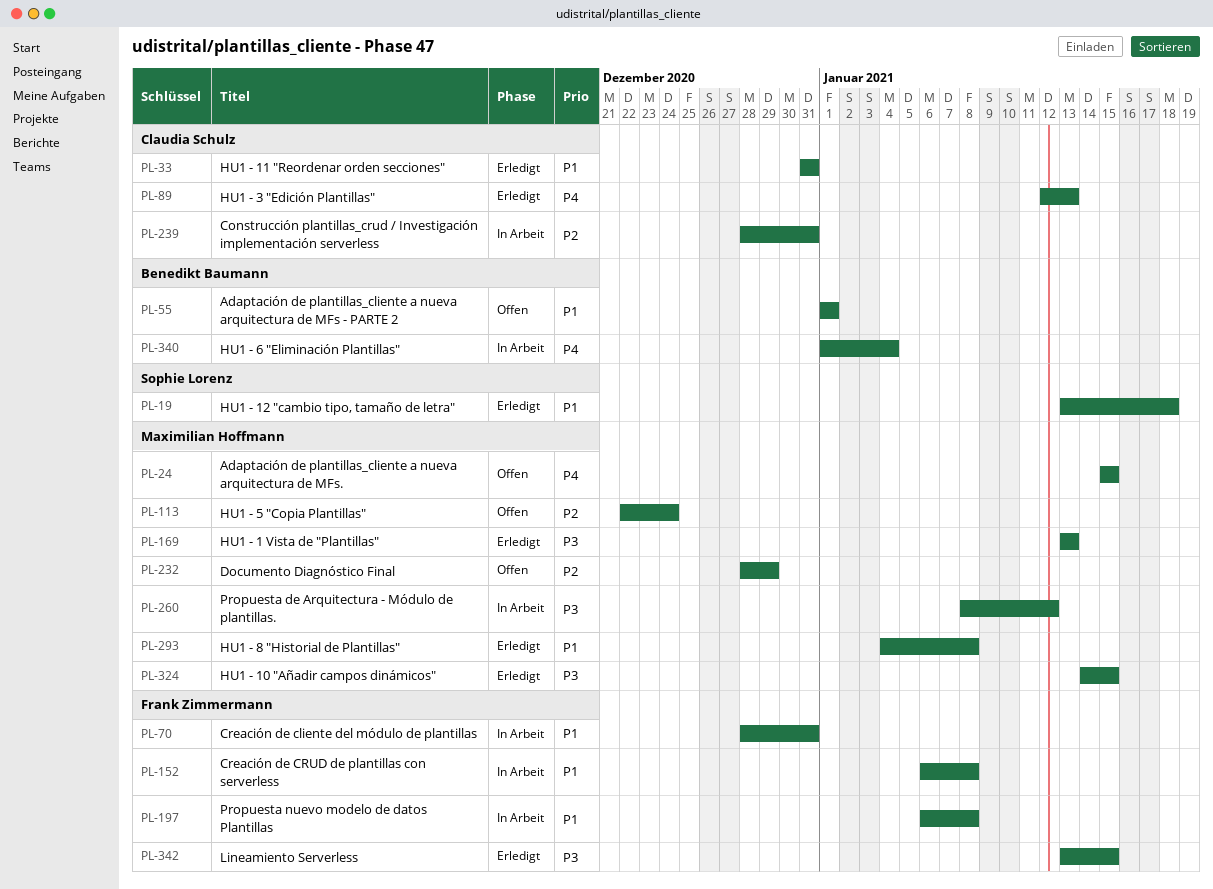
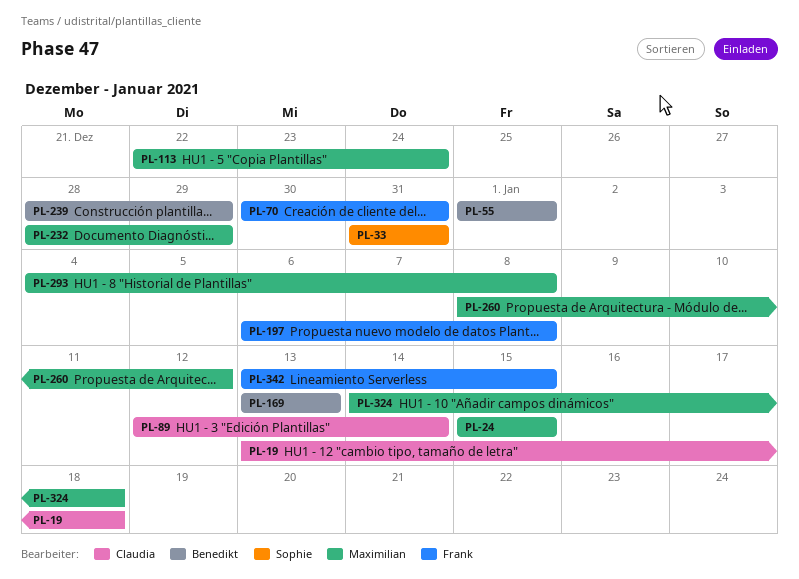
PL-19, owner: Sophie Lorenz -> Claudia Schulz
PL-33, owner: Claudia Schulz -> Sophie Lorenz
PL-70, start: Dec 28 -> Dec 30
PL-89, due: Jan 13 -> Jan 14
PL-152: present -> none
PL-169, owner: Maximilian Hoffmann -> Benedikt Baumann
PL-239, owner: Claudia Schulz -> Benedikt Baumann
PL-239, due: Dec 31 -> Dec 29
PL-324, due: Jan 15 -> Jan 18
PL-340: present -> none

